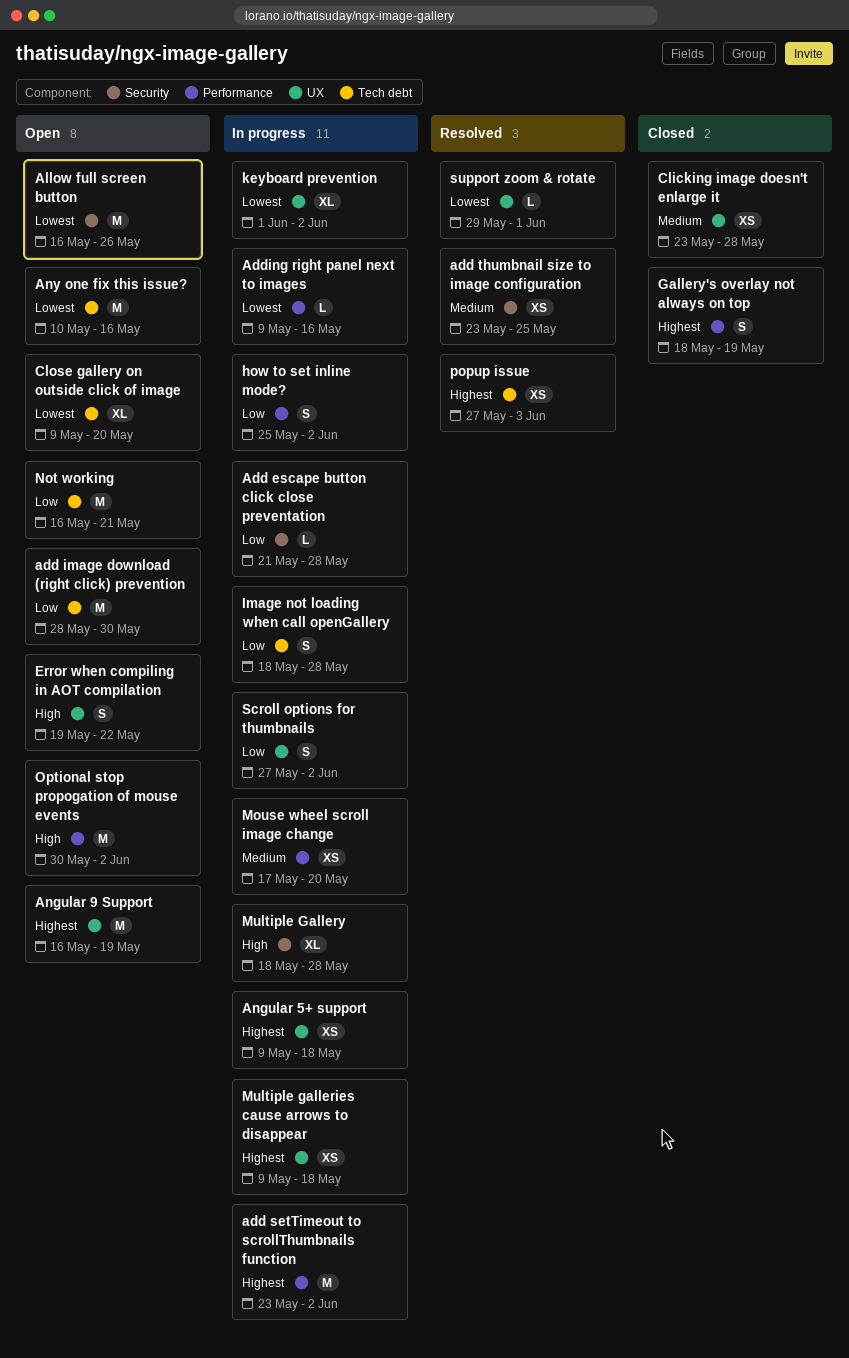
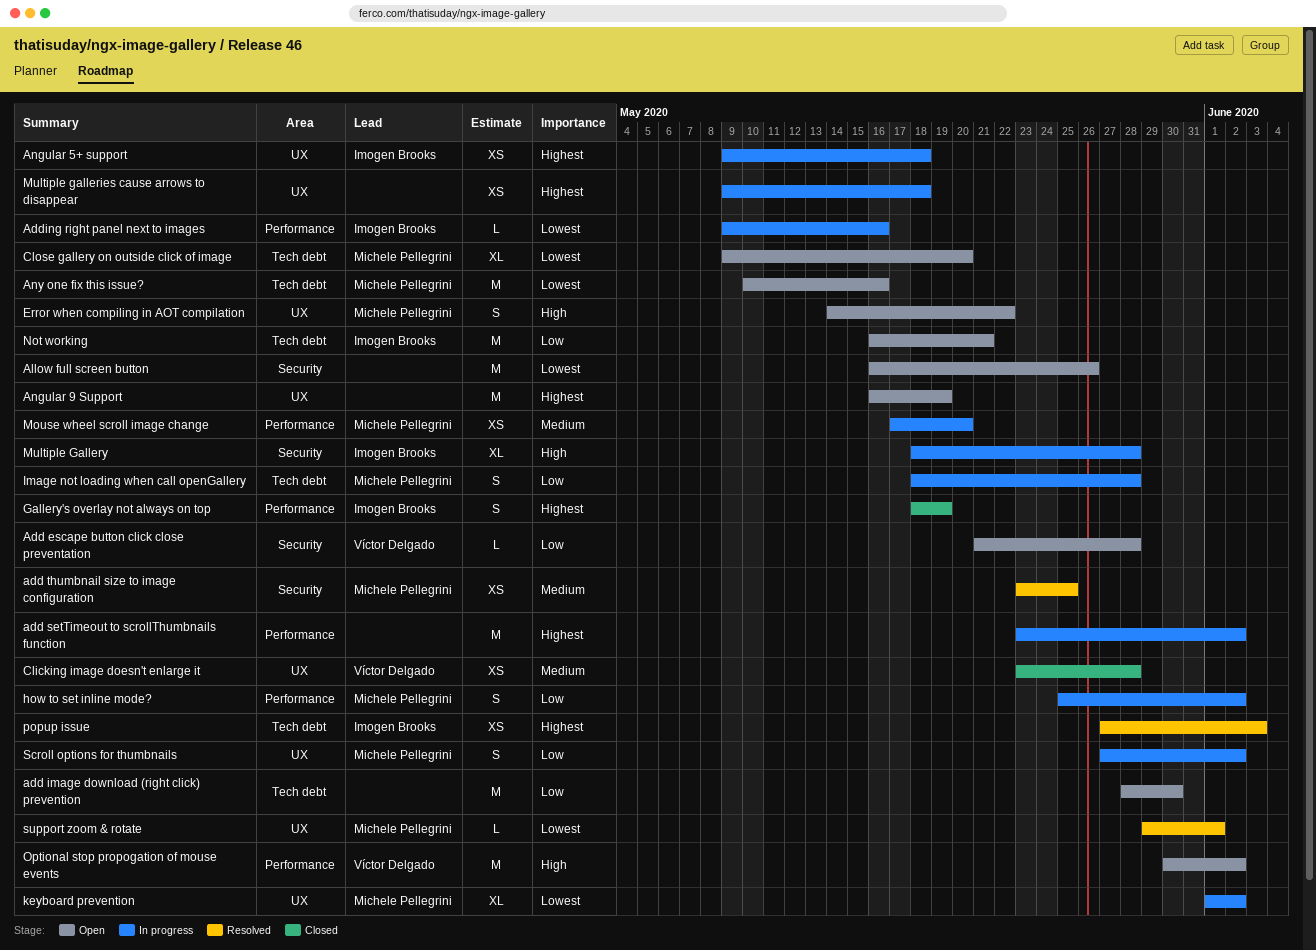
Add escape button click close preventation, status: In progress -> Open
Error when compiling in AOT compilation, start: May 19 -> May 14

